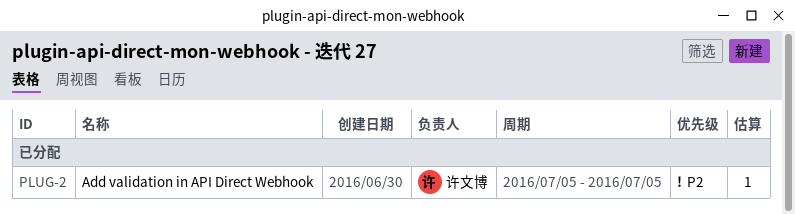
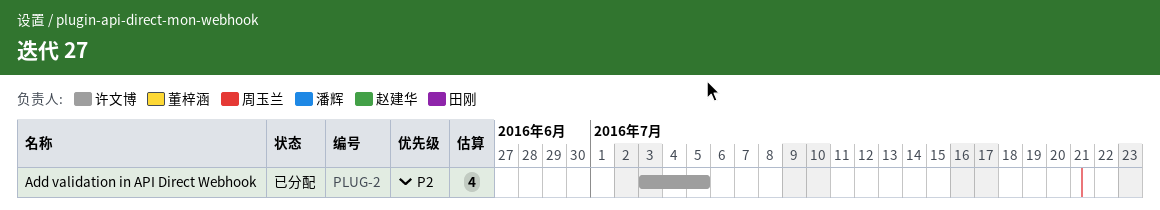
PLUG-2, estimate: 1 -> 4
PLUG-2, start: Jul 5 -> Jul 3

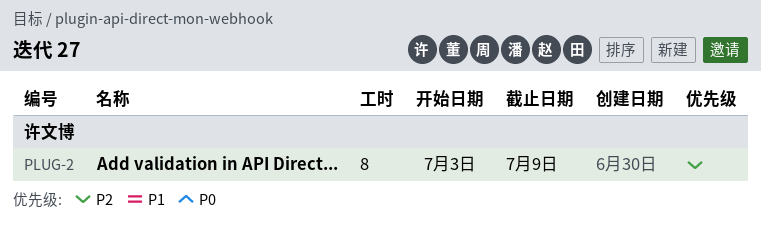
PLUG-2, estimate: 4 -> 8
PLUG-2, due: Jul 5 -> Jul 9

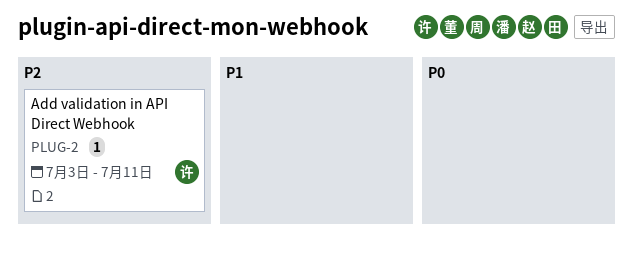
PLUG-2, estimate: 8 -> 1
PLUG-2, due: Jul 9 -> Jul 11

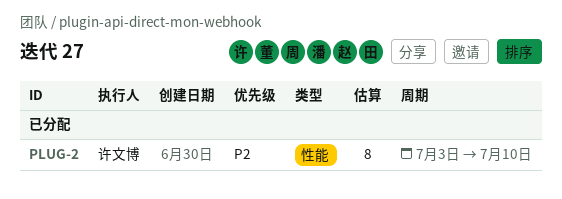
PLUG-2, estimate: 1 -> 8
PLUG-2, due: Jul 11 -> Jul 10

